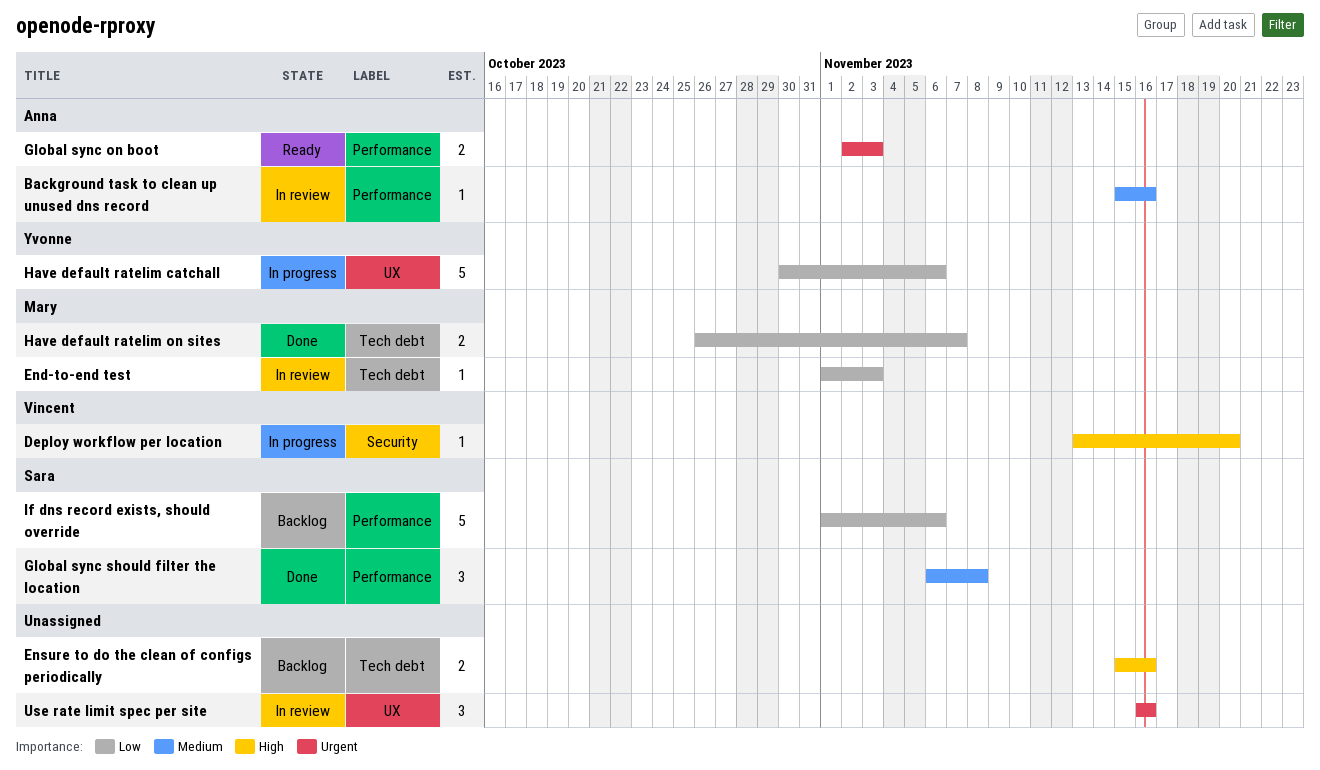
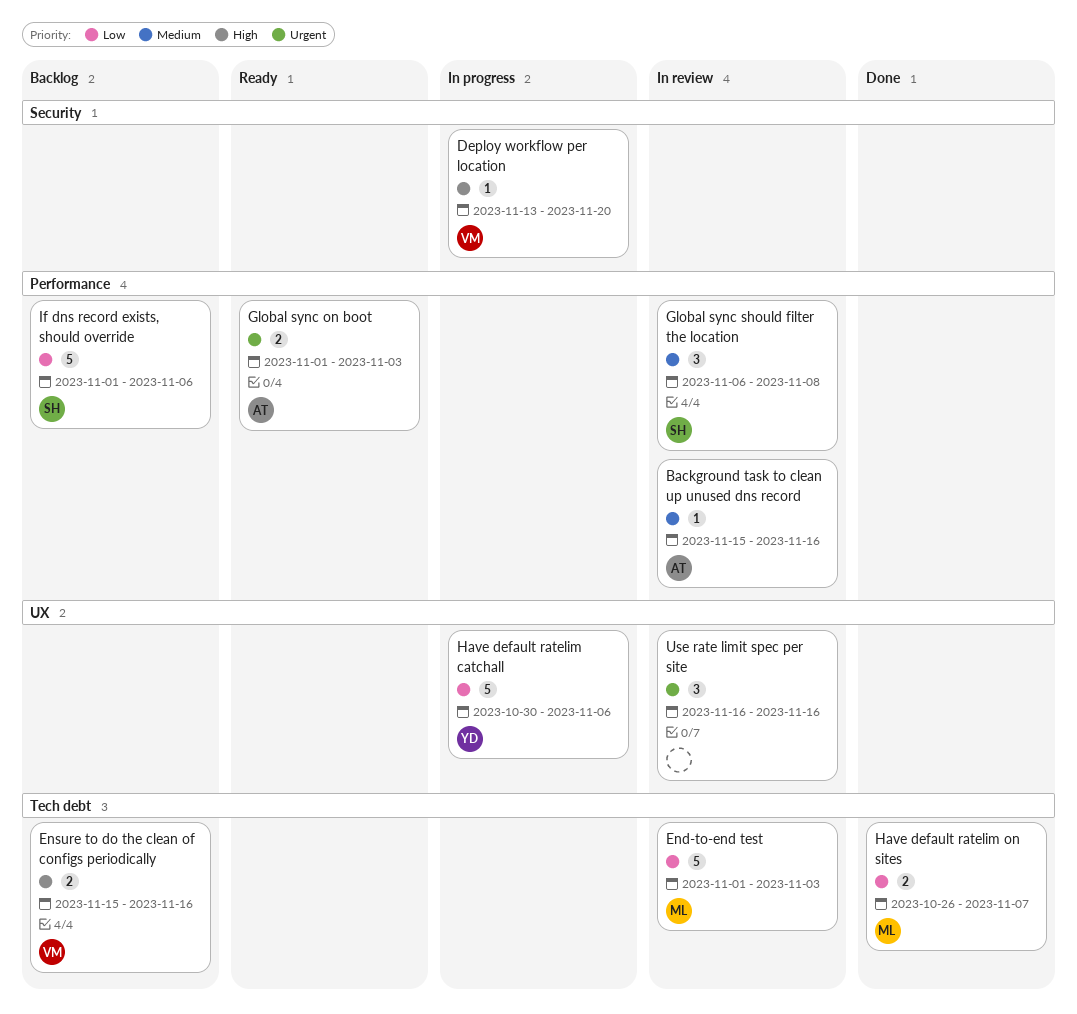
End-to-end test, estimate: 1 -> 5
Ensure to do the clean of configs periodically, owner: none -> Vincent
Global sync on boot, start: Nov 2 -> Nov 1
Global sync should filter the location, status: Done -> In review

